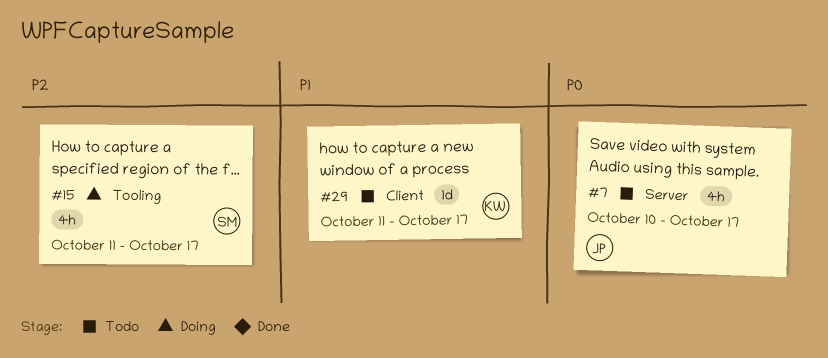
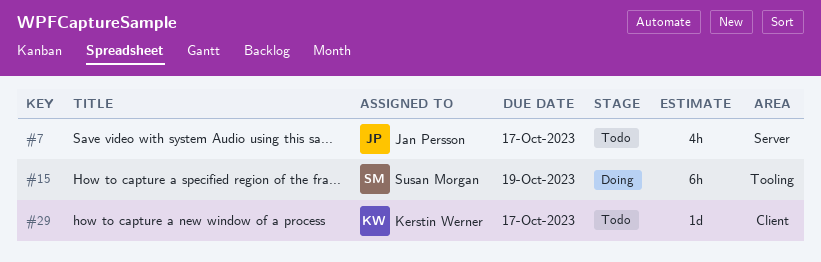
#15, estimate: 4h -> 6h
#15, due: Oct 17 -> Oct 19

